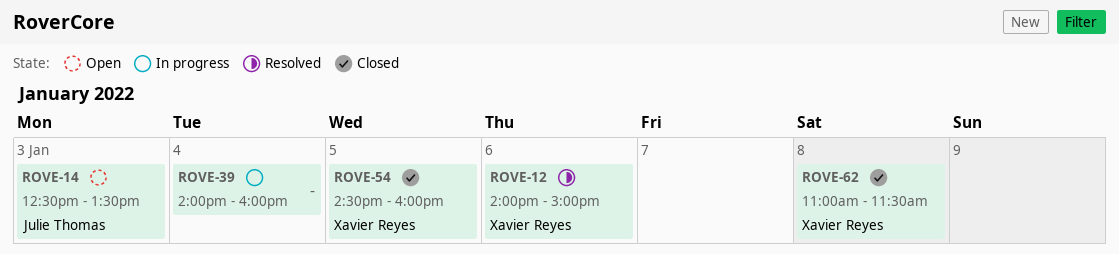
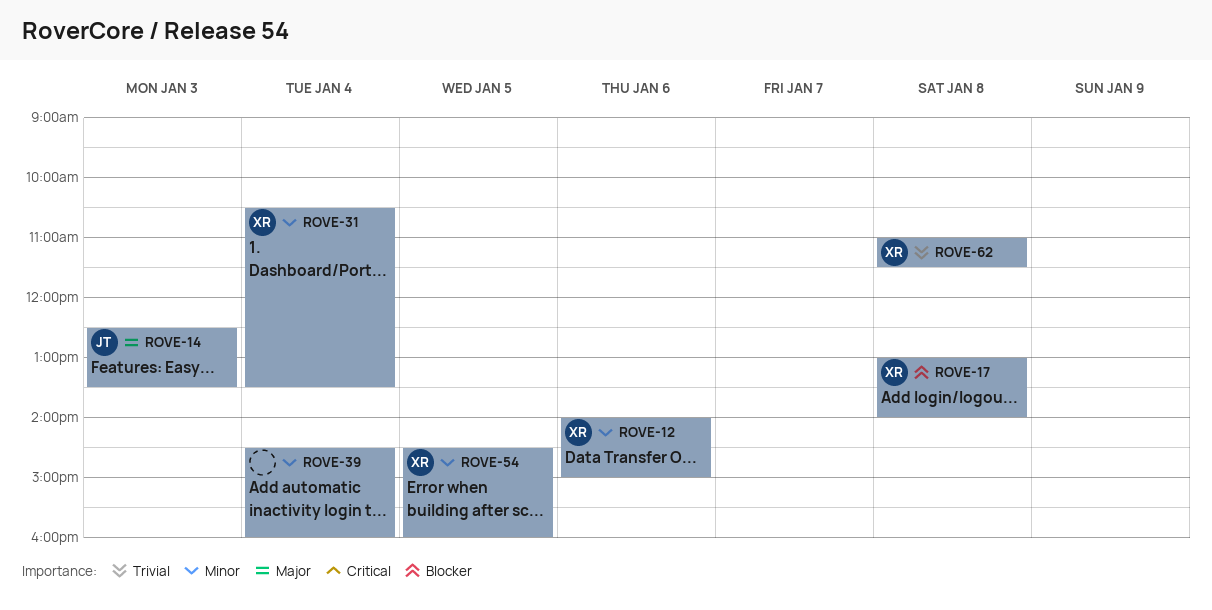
ROVE-17: none -> present
ROVE-31: none -> present
ROVE-39, begins: 14:00 -> 14:30

